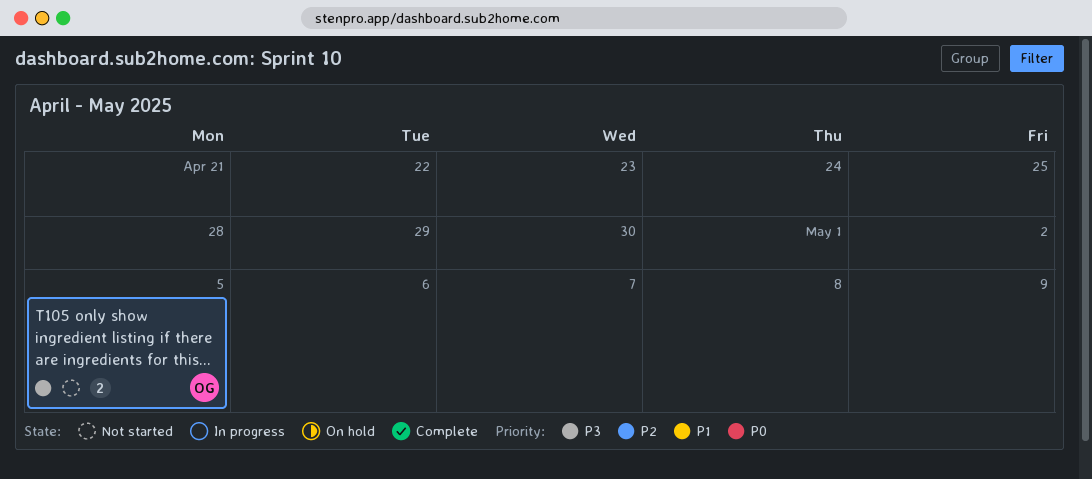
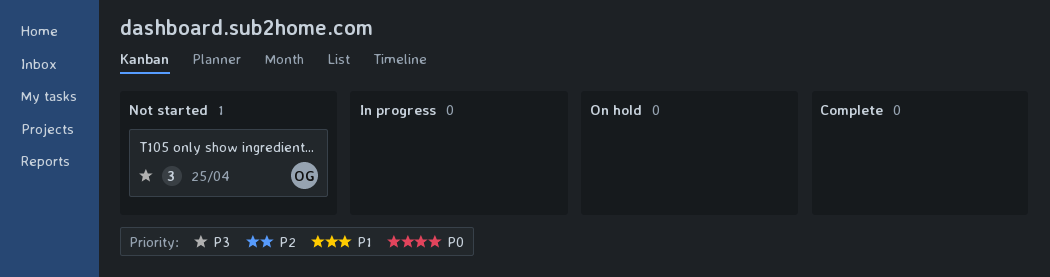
T105, estimate: 2 -> 3
T105, due: May 5 -> Apr 25

